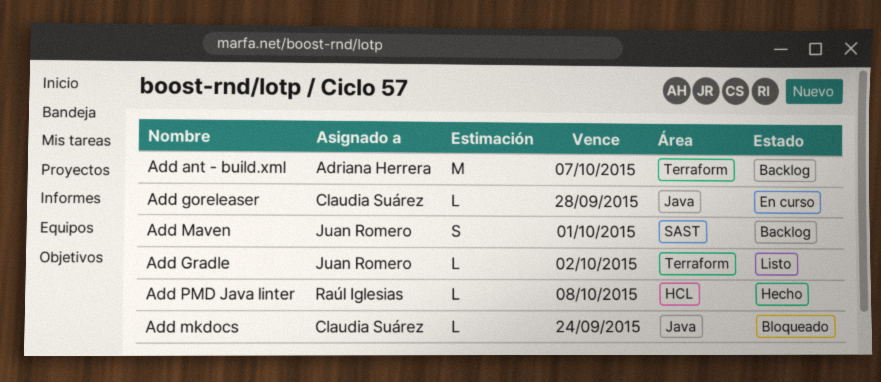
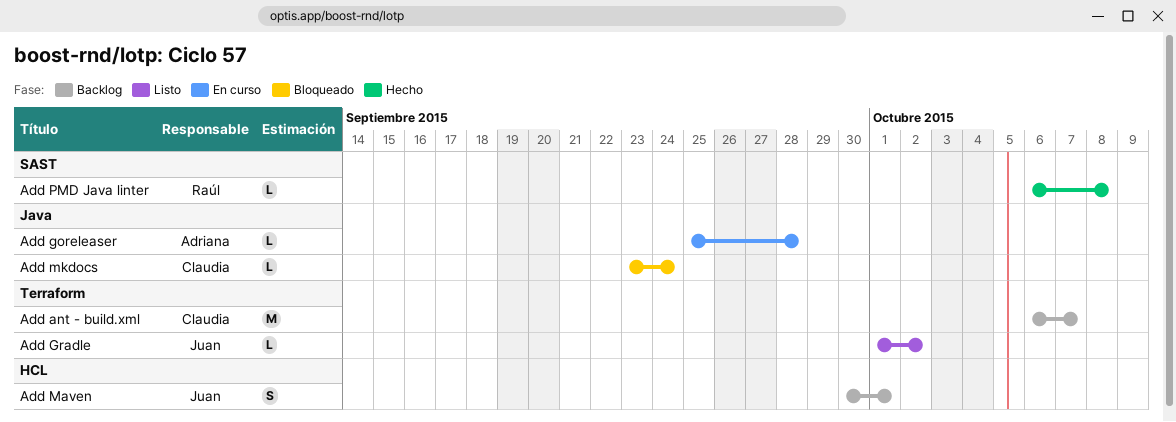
Add ant - build.xml, owner: Adriana Herrera -> Claudia Suárez
Add goreleaser, owner: Claudia Suárez -> Adriana Herrera
Add Maven, label: SAST -> HCL
Add PMD Java linter, label: HCL -> SAST

